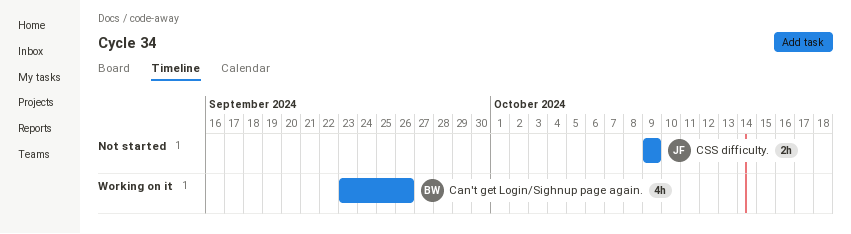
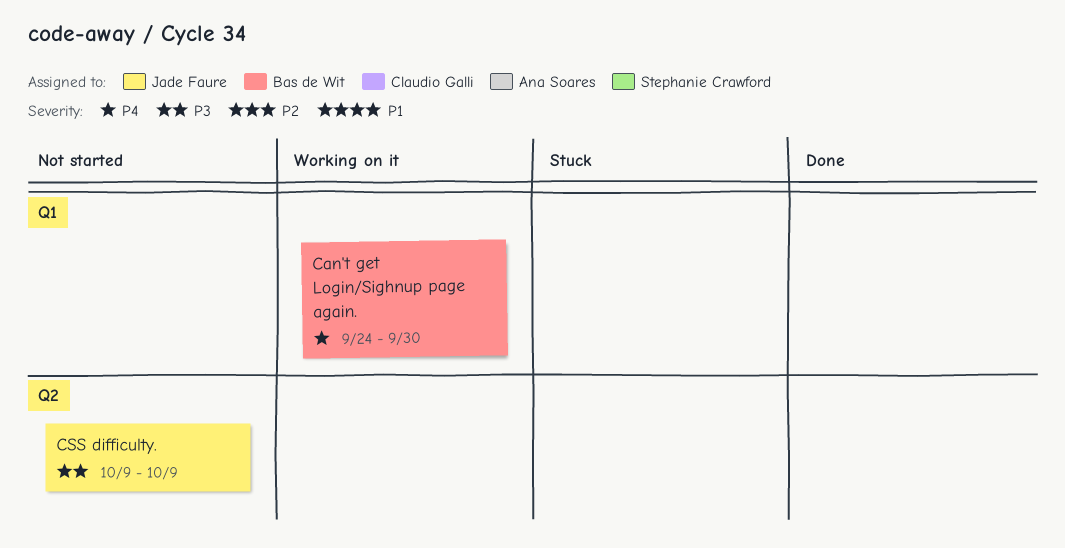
Can't get Login/Sighnup page again., start: Sep 23 -> Sep 24
Can't get Login/Sighnup page again., due: Sep 26 -> Sep 30

